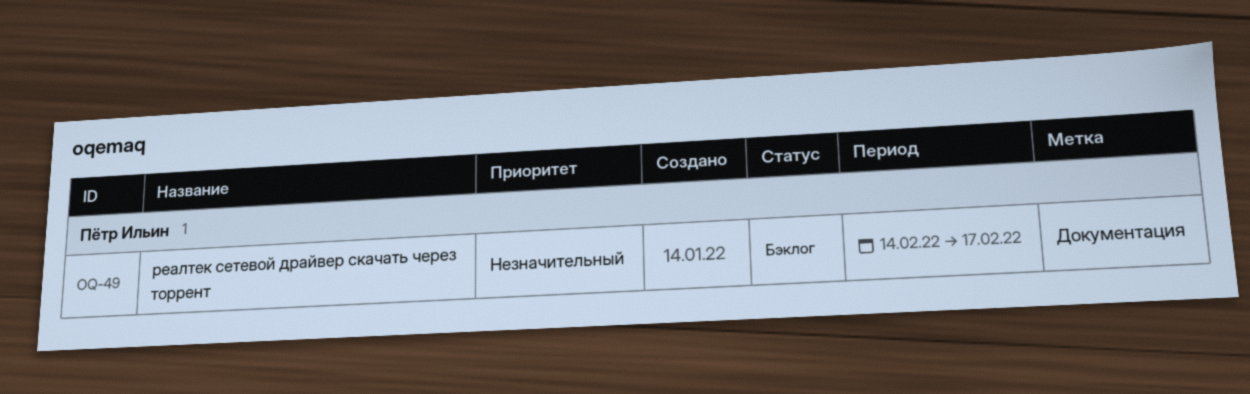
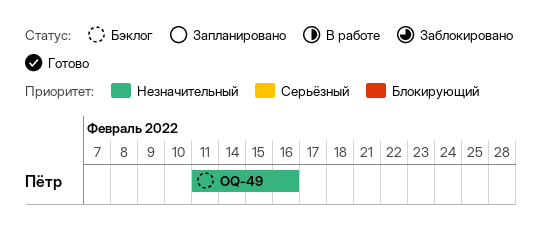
OQ-49, start: Feb 14 -> Feb 11
OQ-49, due: Feb 17 -> Feb 16

